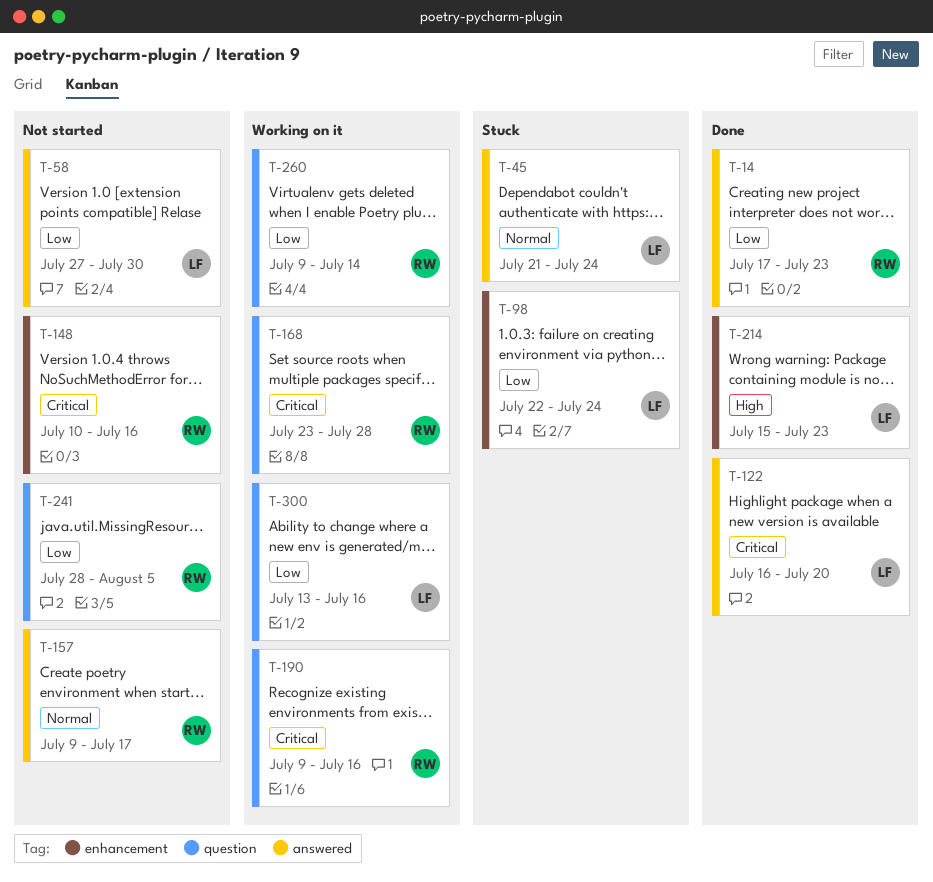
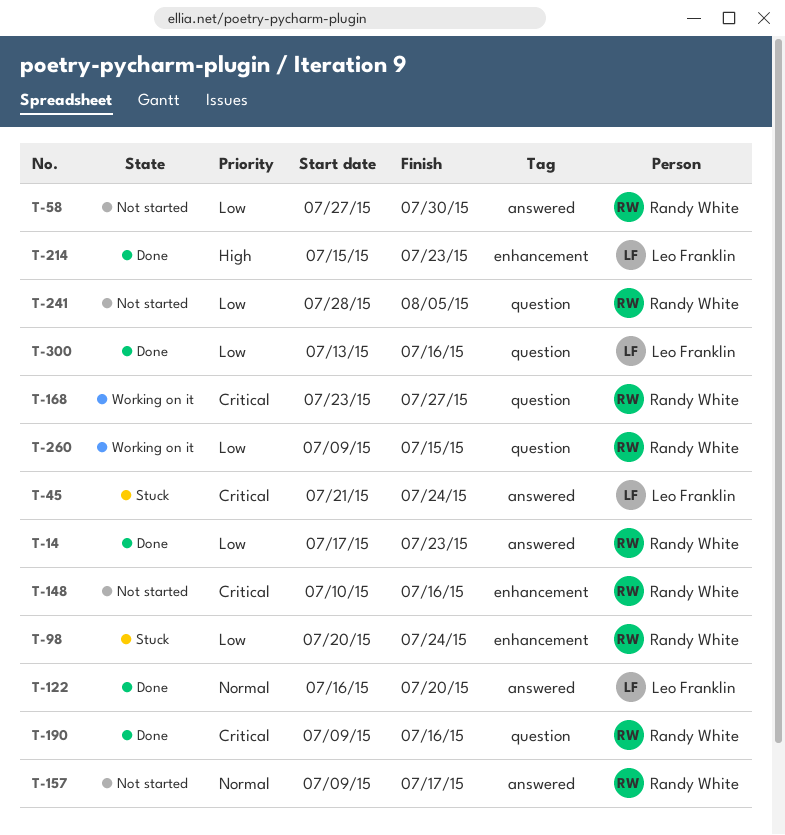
T-45, priority: Normal -> Critical
T-58, owner: Leo Franklin -> Randy White
T-98, owner: Leo Franklin -> Randy White
T-98, start: Jul 22 -> Jul 20
T-122, priority: Critical -> Normal
T-168, due: Jul 28 -> Jul 27
T-190, status: Working on it -> Done
T-260, due: Jul 14 -> Jul 15
T-300, status: Working on it -> Done

